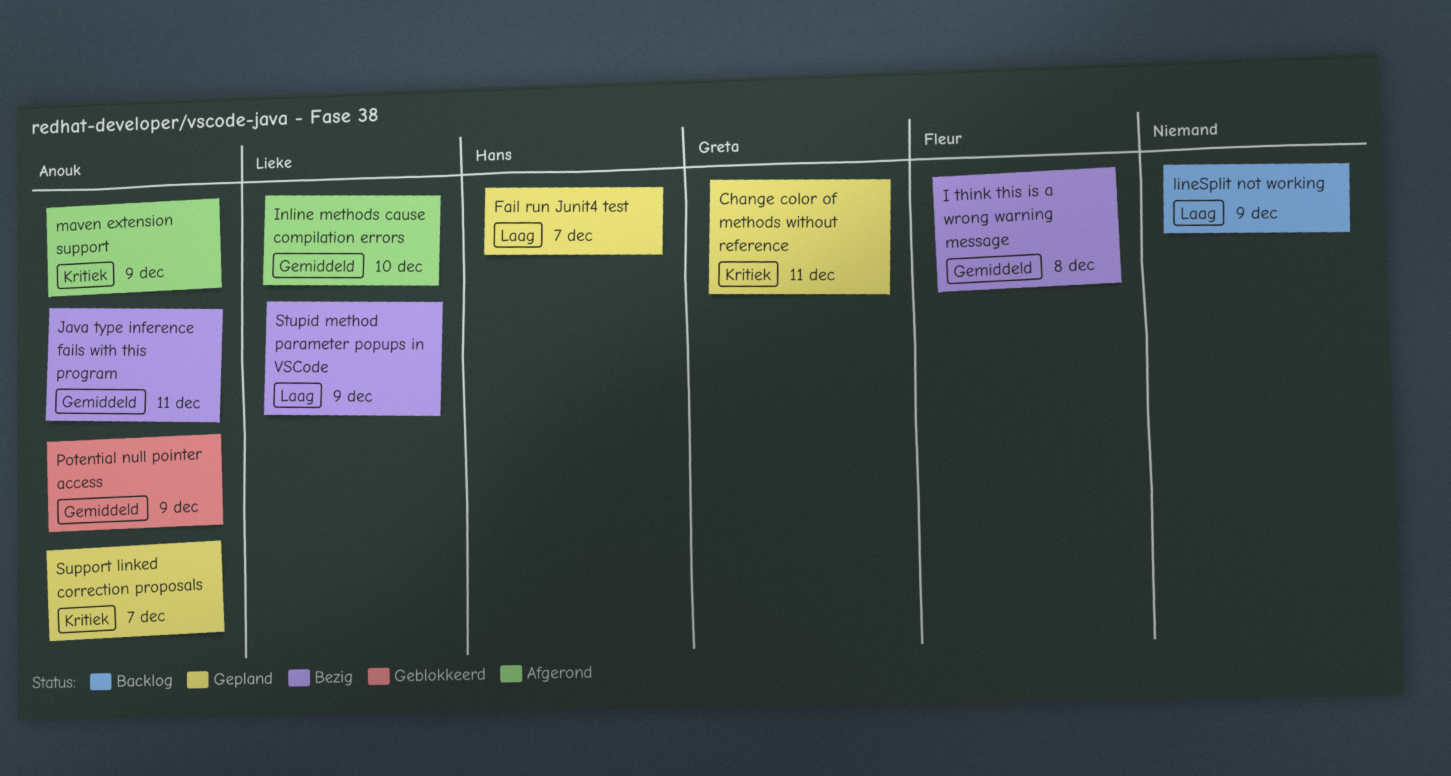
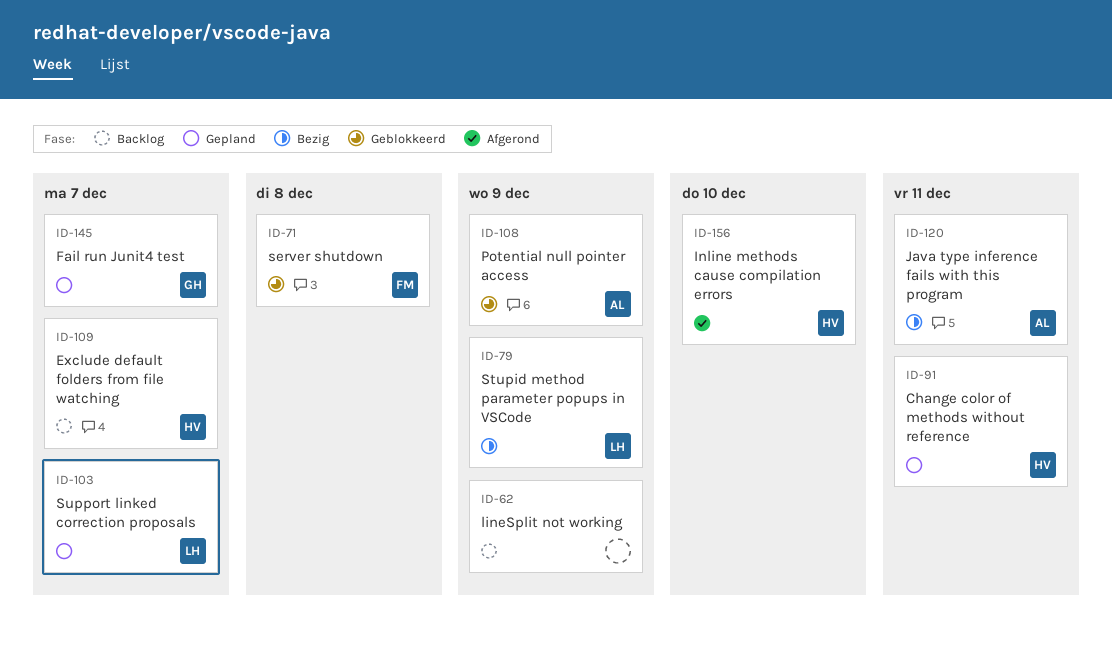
Change color of methods without reference, owner: Greta -> Hans
Exclude default folders from file watching: none -> present
Fail run Junit4 test, owner: Hans -> Greta
I think this is a wrong warning message: present -> none
Inline methods cause compilation errors, owner: Lieke -> Hans
maven extension support: present -> none
server shutdown: none -> present
Support linked correction proposals, owner: Anouk -> Lieke

